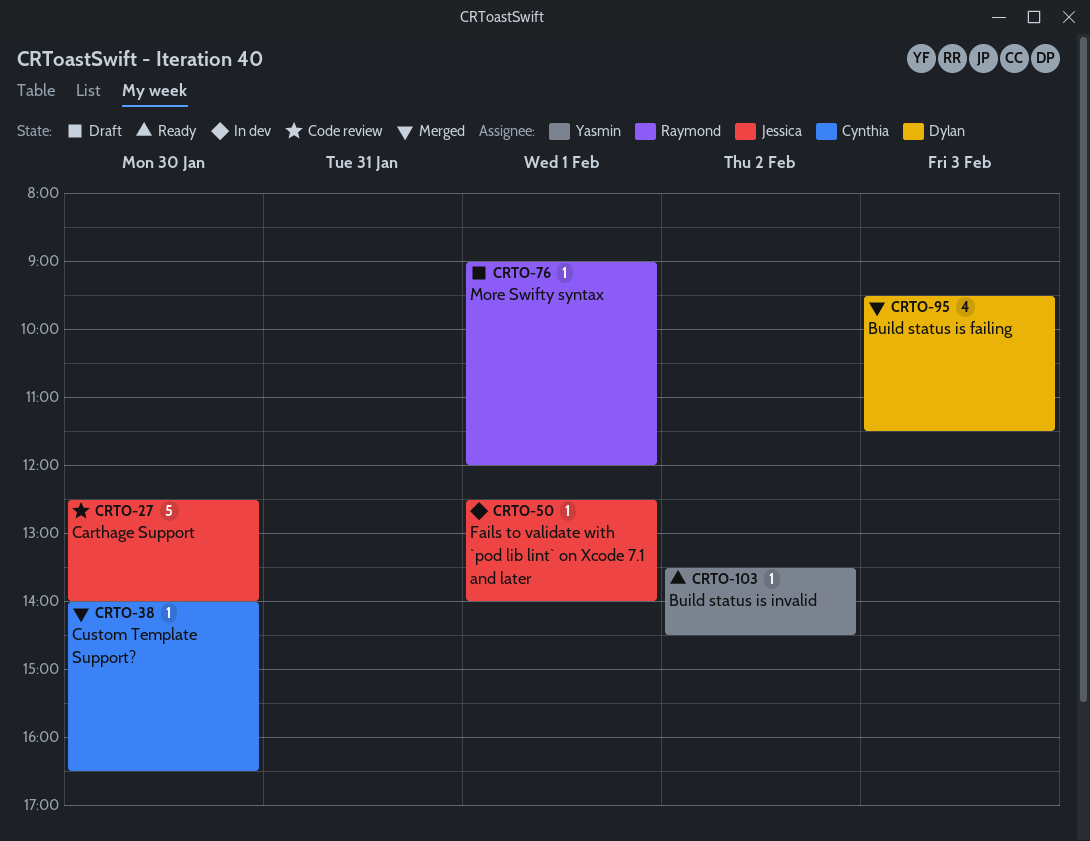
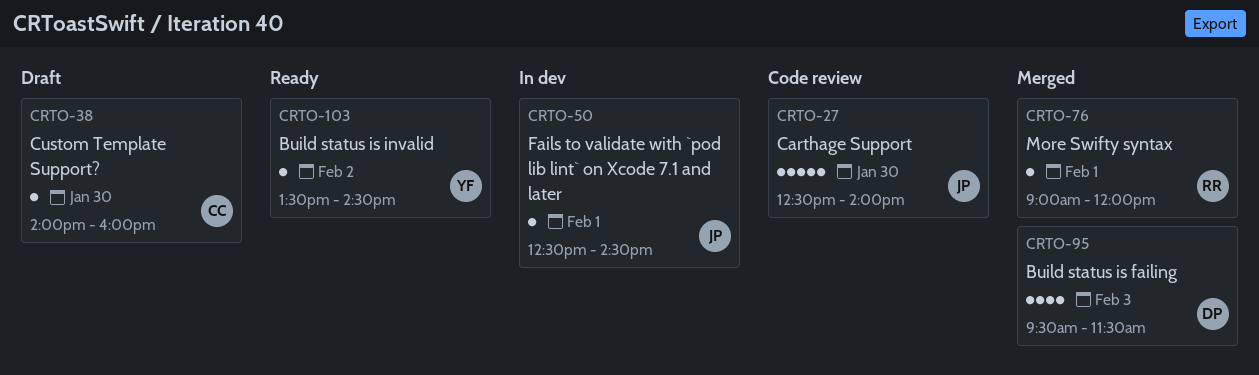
CRTO-38, status: Merged -> Draft
CRTO-38, ends: 16:30 -> 16:00
CRTO-50, ends: 14:00 -> 14:30
CRTO-76, status: Draft -> Merged

